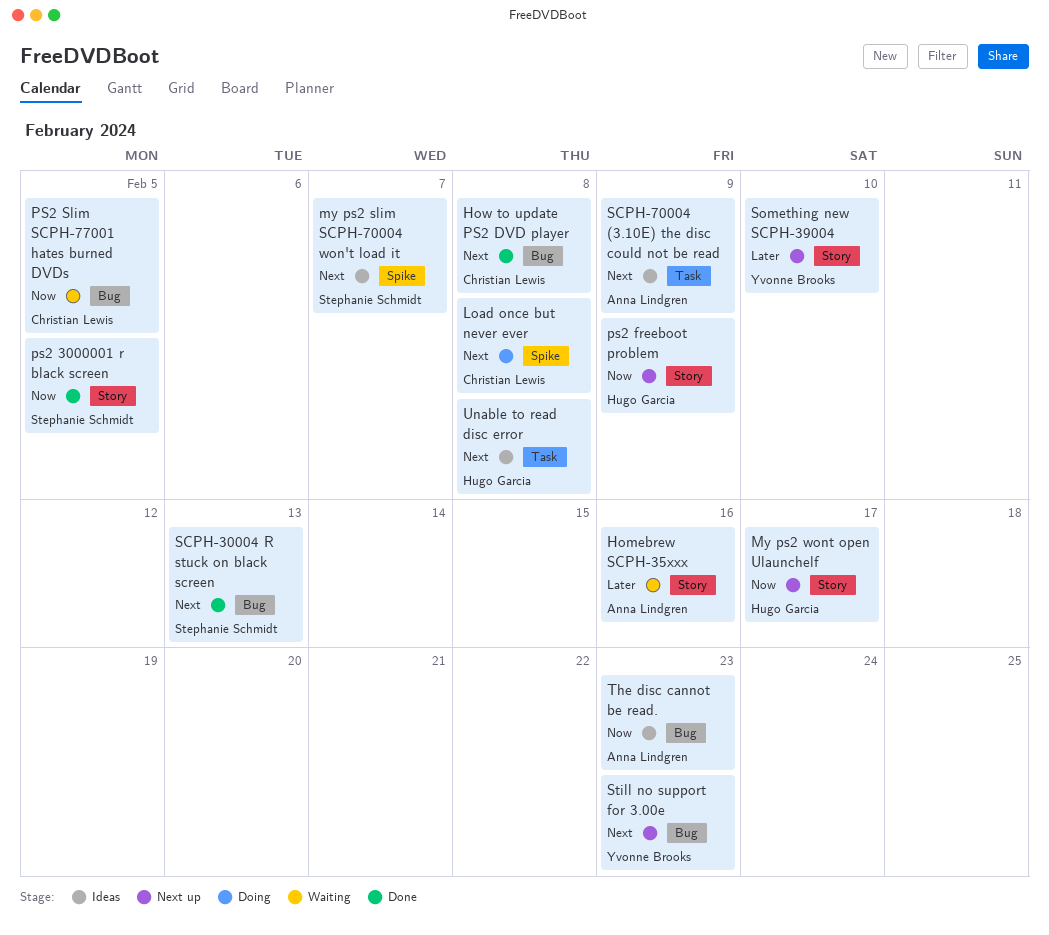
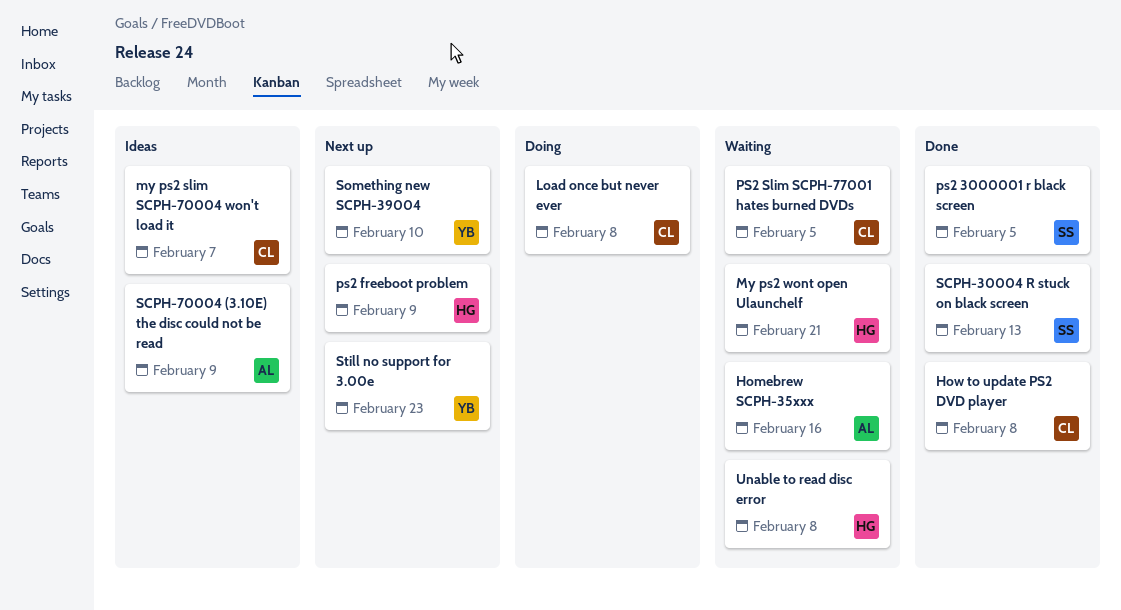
my ps2 slim SCPH-70004 won't load it, owner: Stephanie Schmidt -> Christian Lewis
My ps2 wont open Ulaunchelf, status: Next up -> Waiting
My ps2 wont open Ulaunchelf, due: Feb 17 -> Feb 21
The disc cannot be read.: present -> none
Unable to read disc error, status: Ideas -> Waiting

